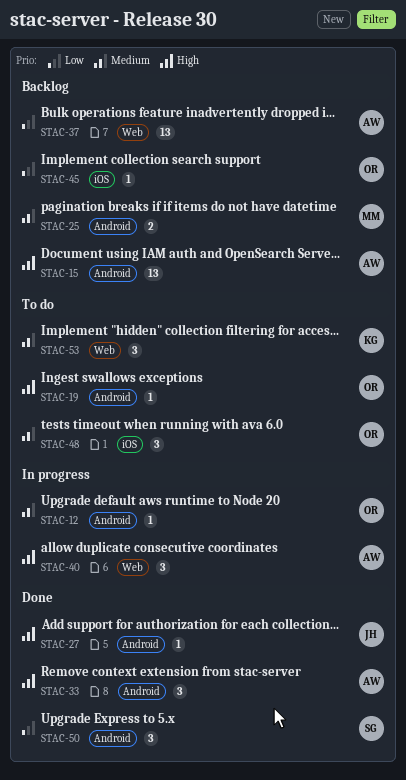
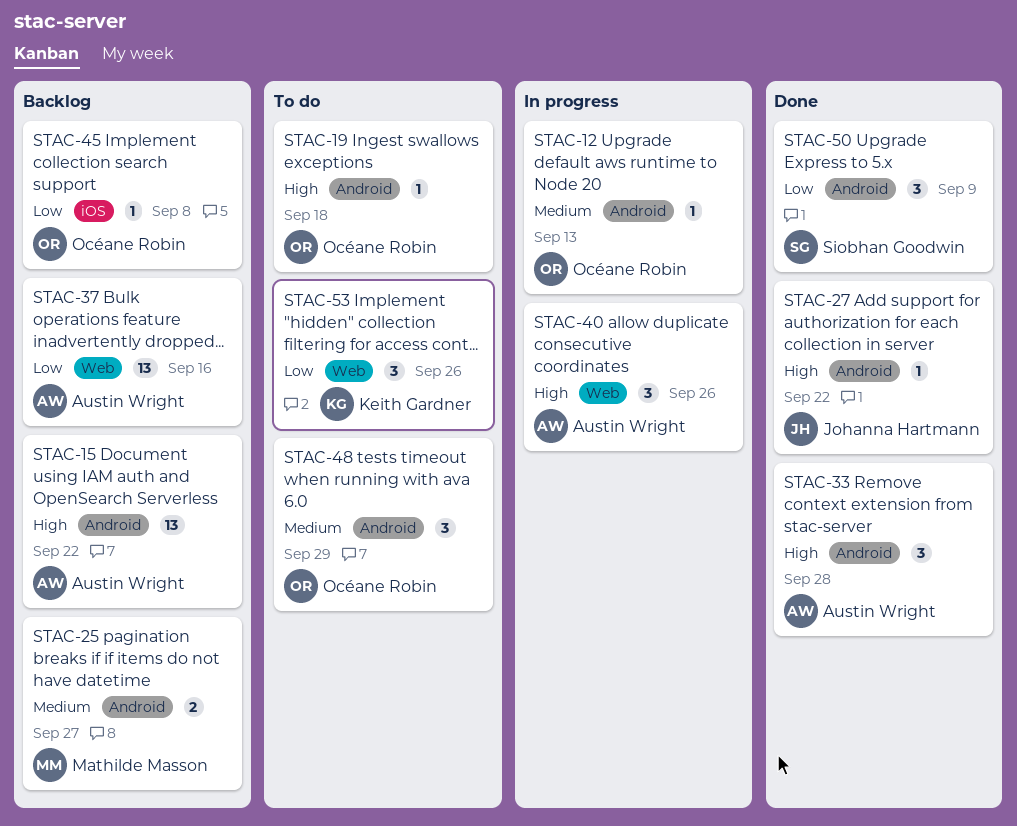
STAC-48, label: iOS -> Android
STAC-53, priority: Medium -> Low

